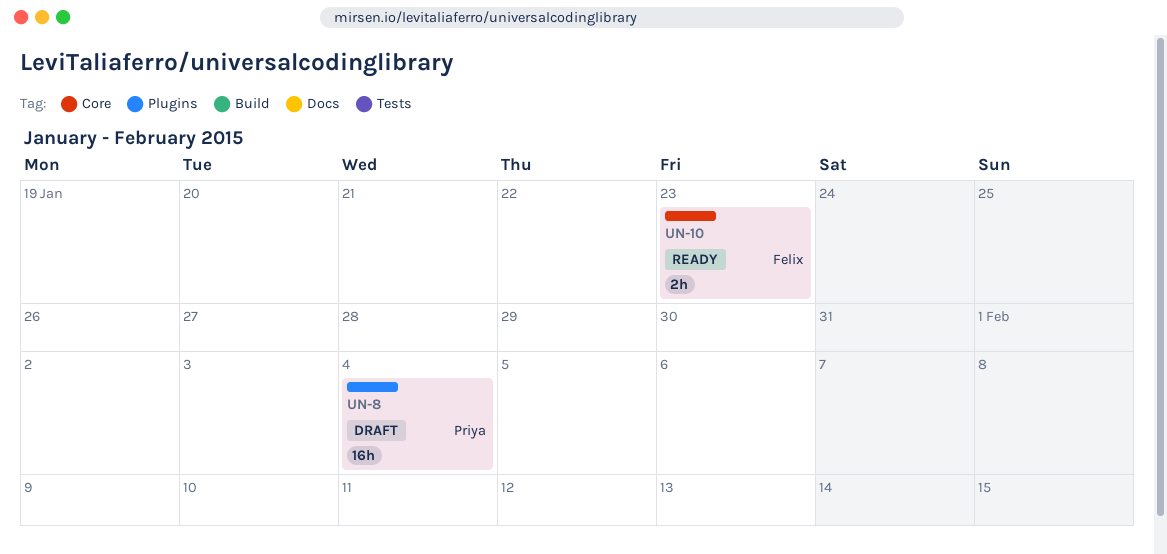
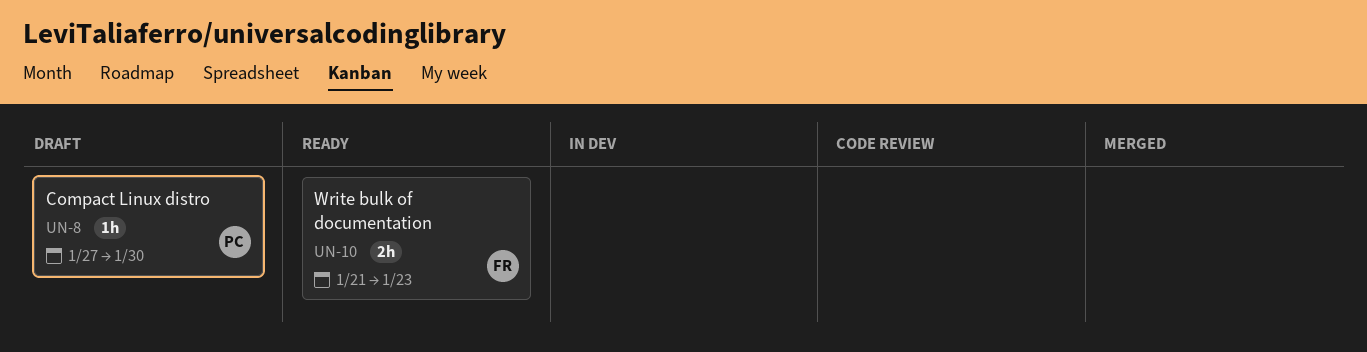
UN-8, estimate: 16h -> 1h
UN-8, due: Feb 4 -> Jan 30

